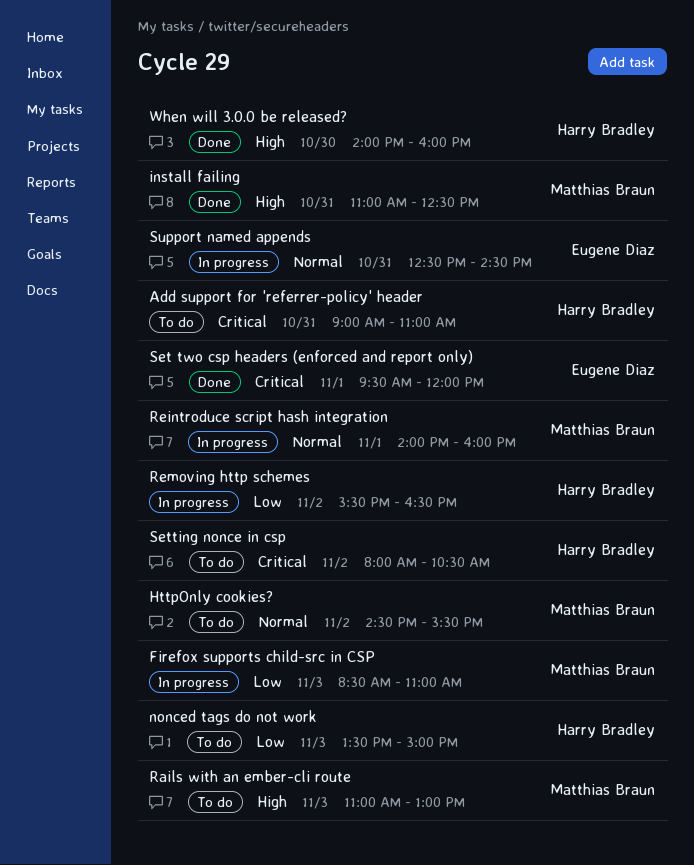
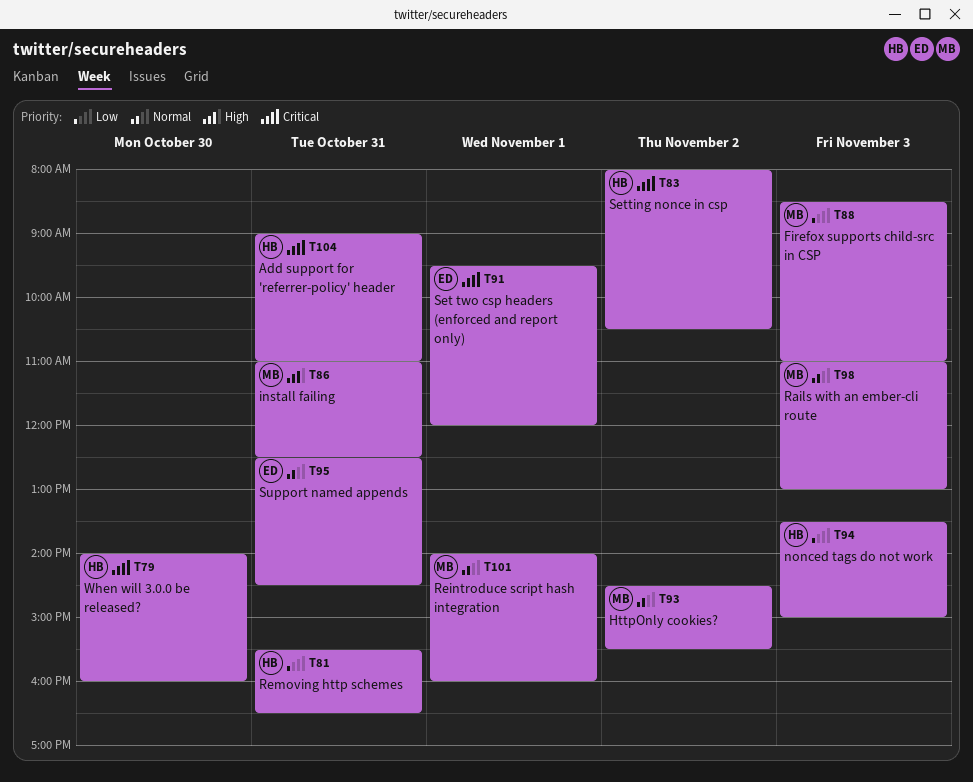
Rails with an ember-cli route, priority: High -> Normal
Removing http schemes, day: Nov 2 -> Oct 31
When will 3.0.0 be released?, priority: High -> Critical

